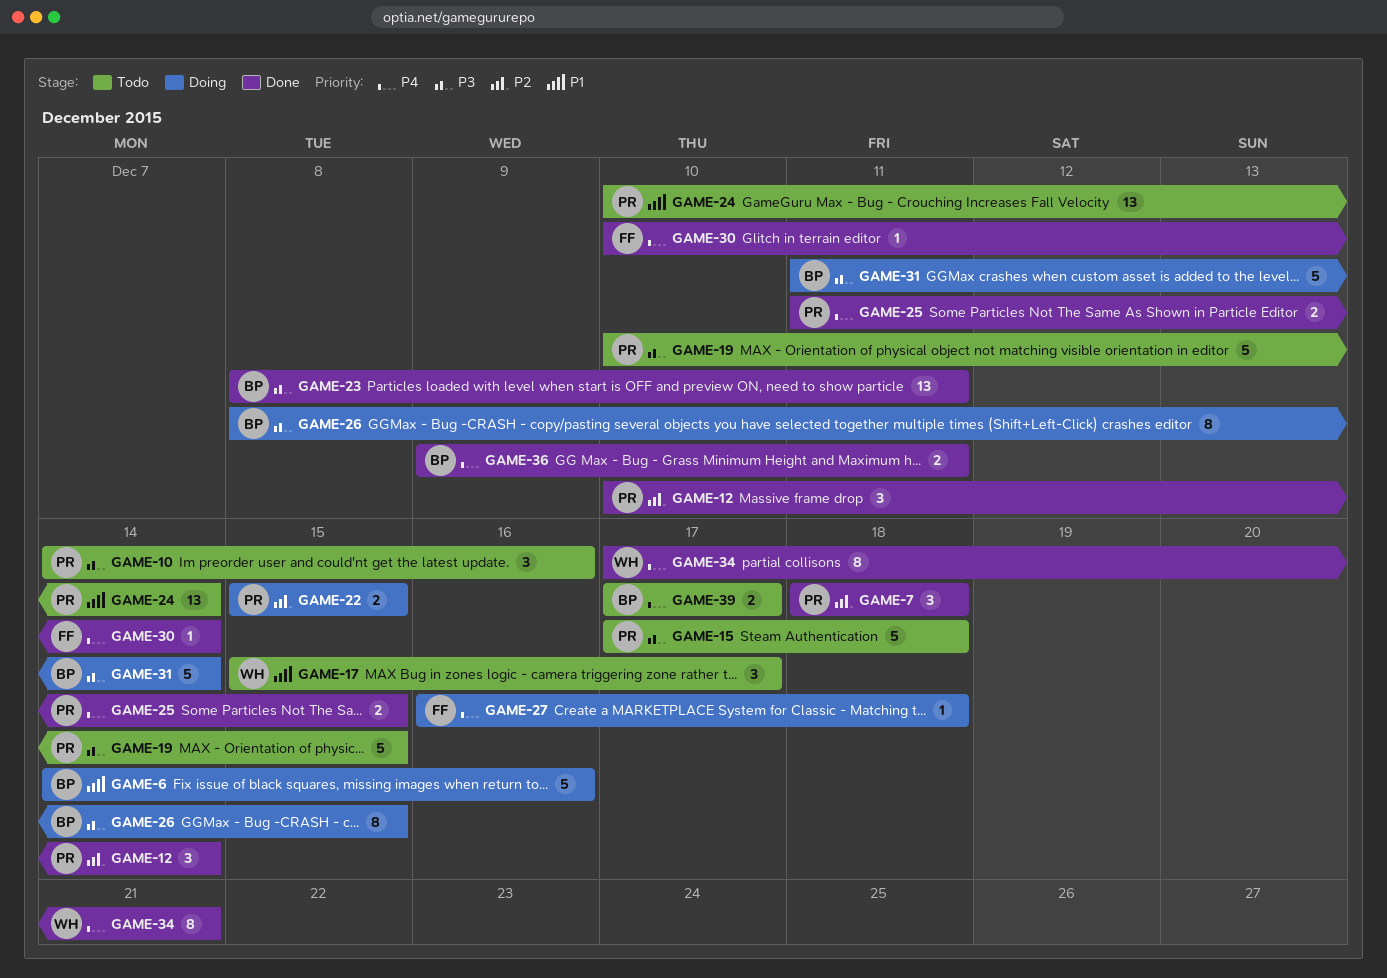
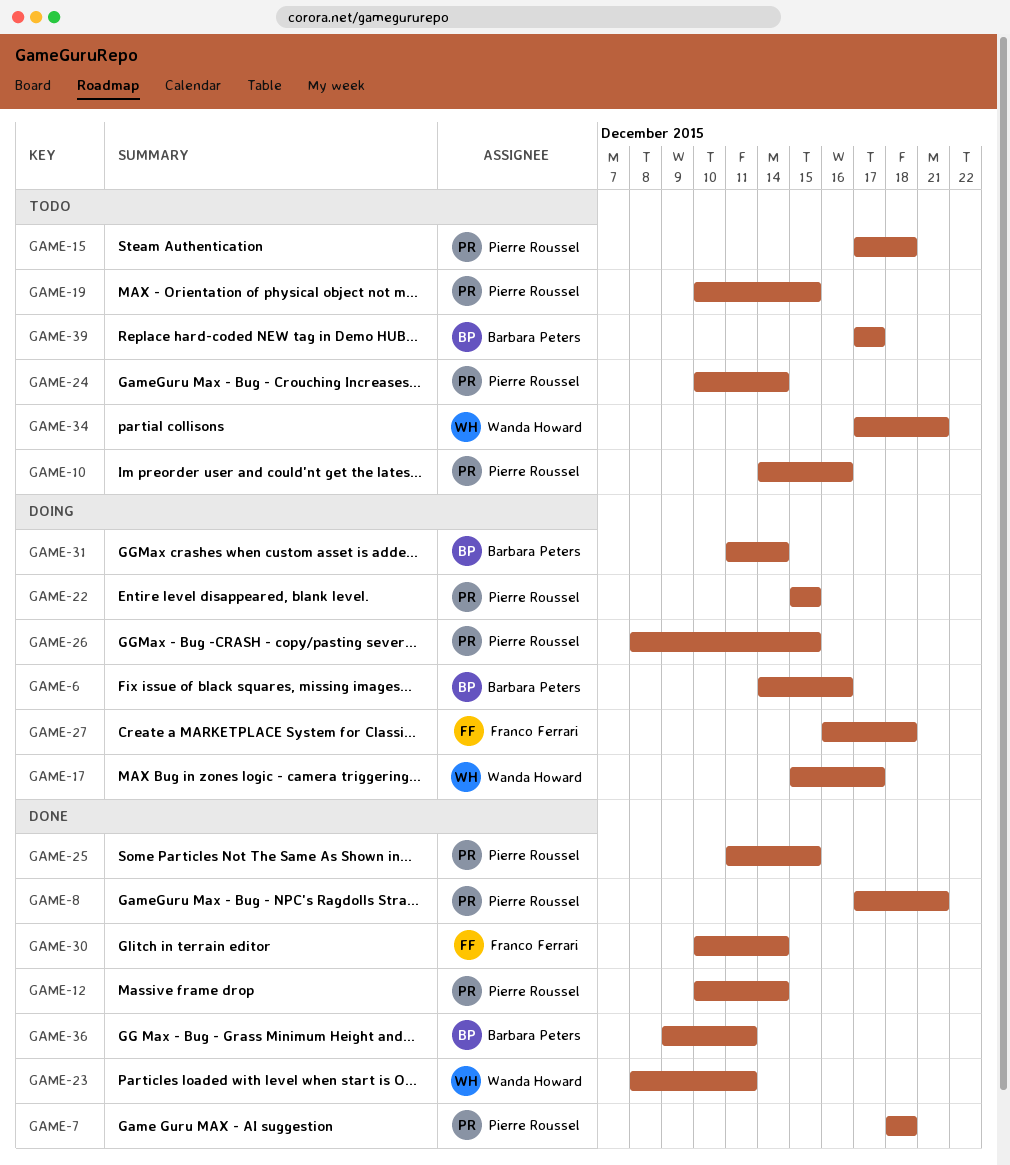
GAME-8: none -> present
GAME-17, status: Todo -> Doing
GAME-23, owner: Barbara Peters -> Wanda Howard
GAME-26, owner: Barbara Peters -> Pierre Roussel
GAME-34, status: Done -> Todo

